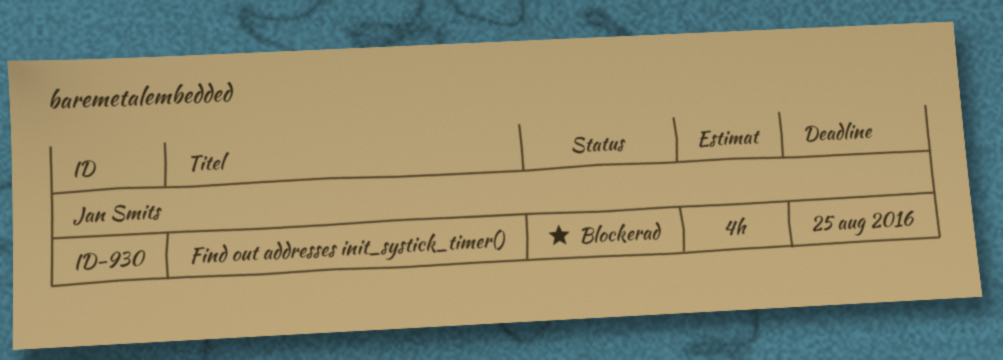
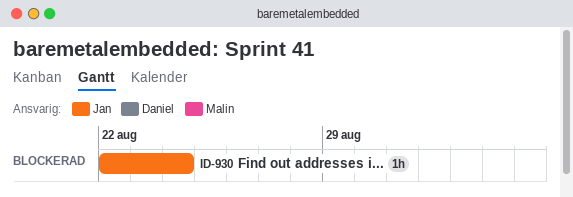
ID-930, estimate: 4h -> 1h
ID-930, due: Aug 25 -> Aug 24

